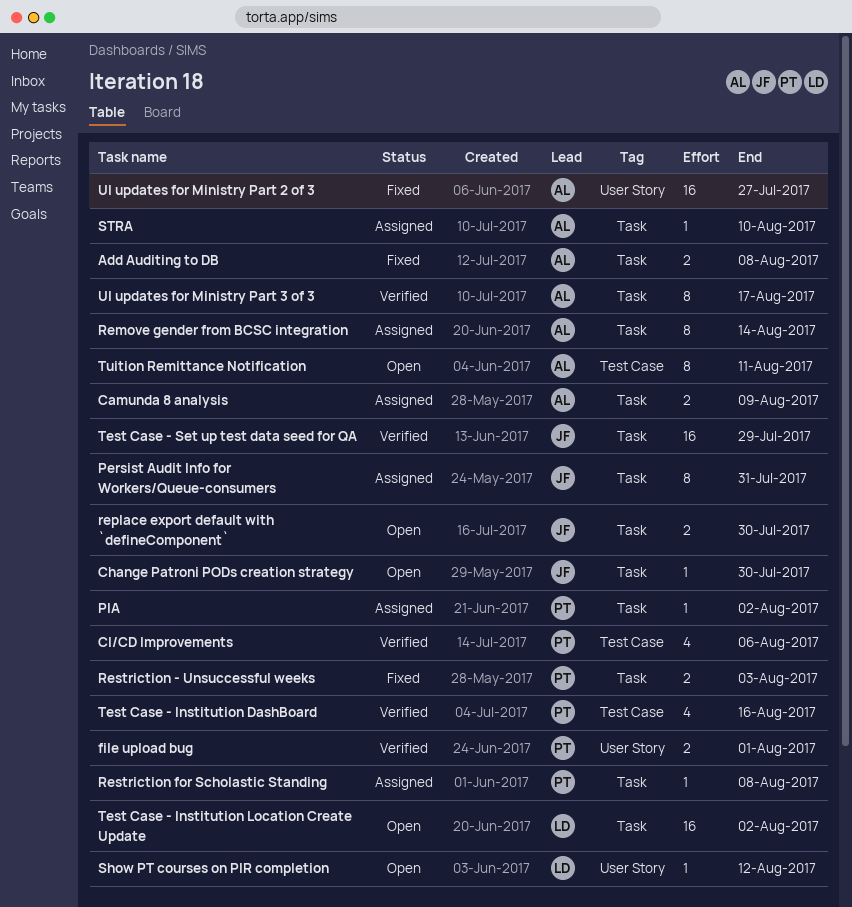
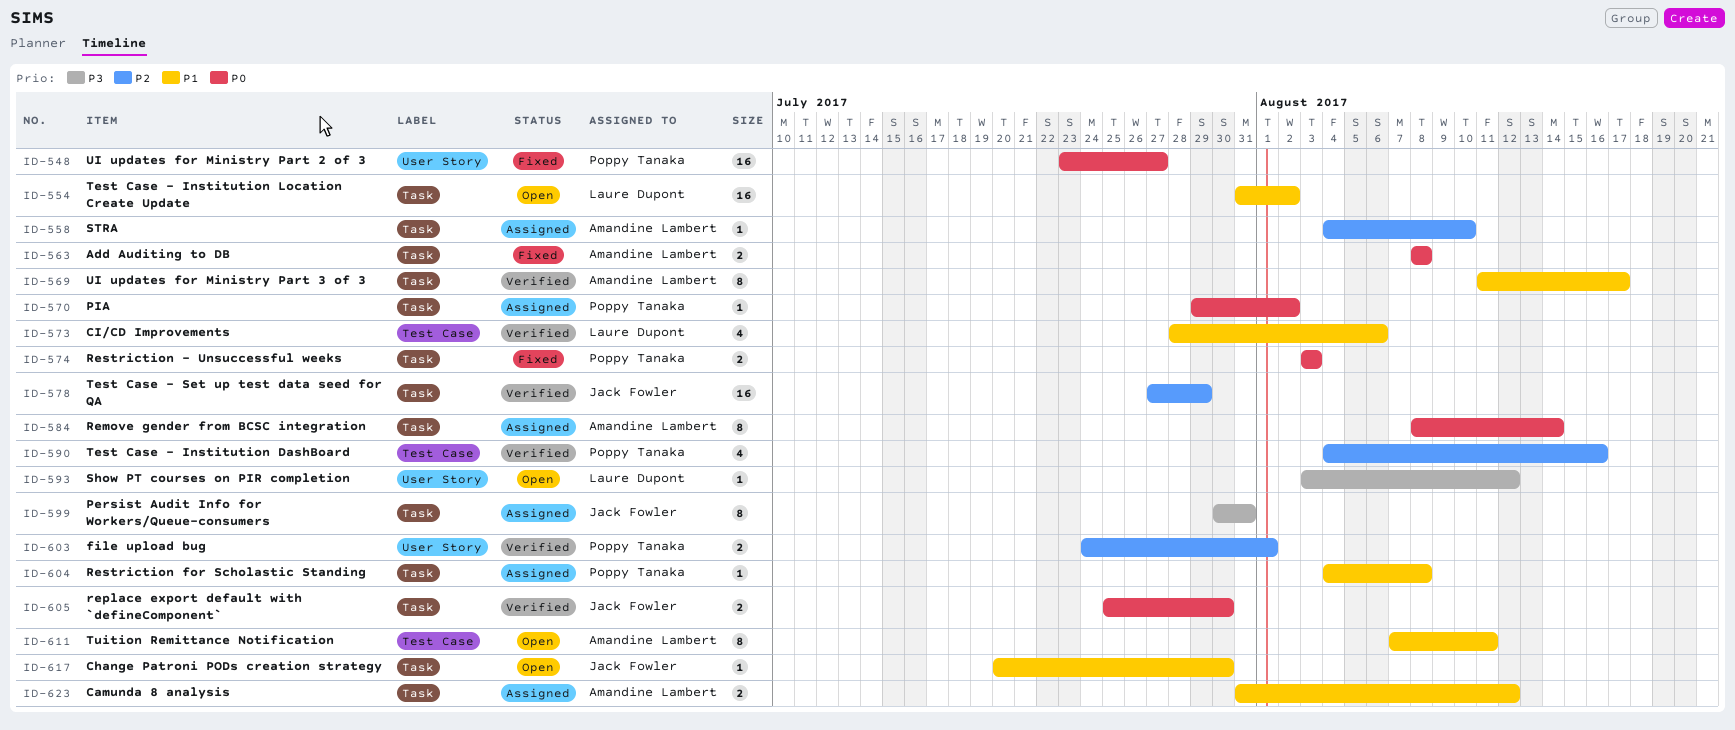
Camunda 8 analysis, due: Aug 9 -> Aug 12
CI/CD Improvements, owner: Poppy Tanaka -> Laure Dupont
replace export default with `defineComponent`, status: Open -> Verified
UI updates for Ministry Part 2 of 3, owner: Amandine Lambert -> Poppy Tanaka

